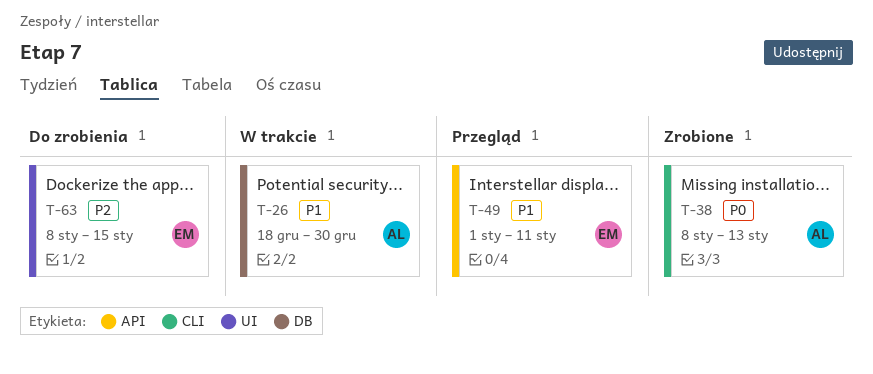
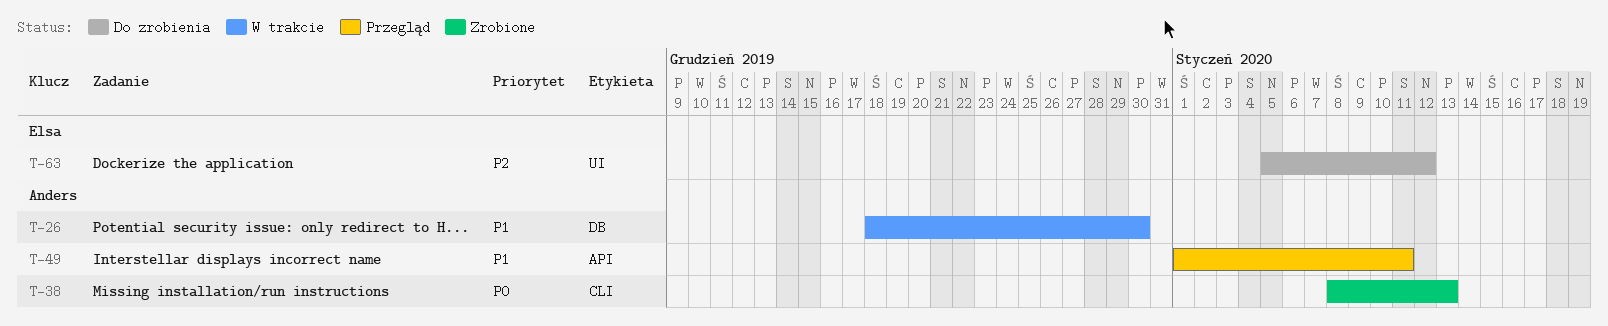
T-49, owner: Elsa -> Anders
T-63, start: Jan 8 -> Jan 5
T-63, due: Jan 15 -> Jan 12

